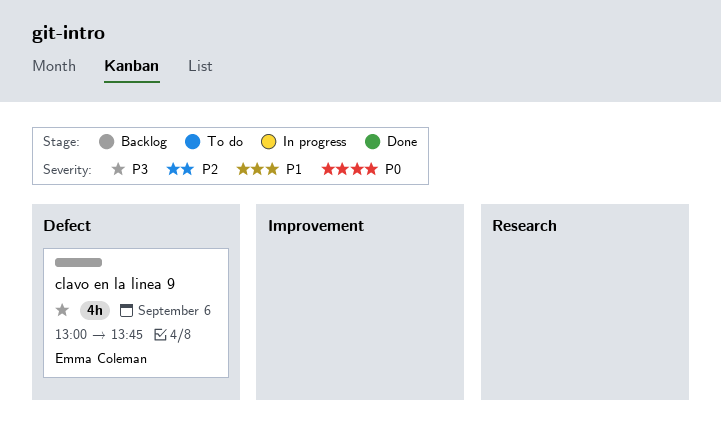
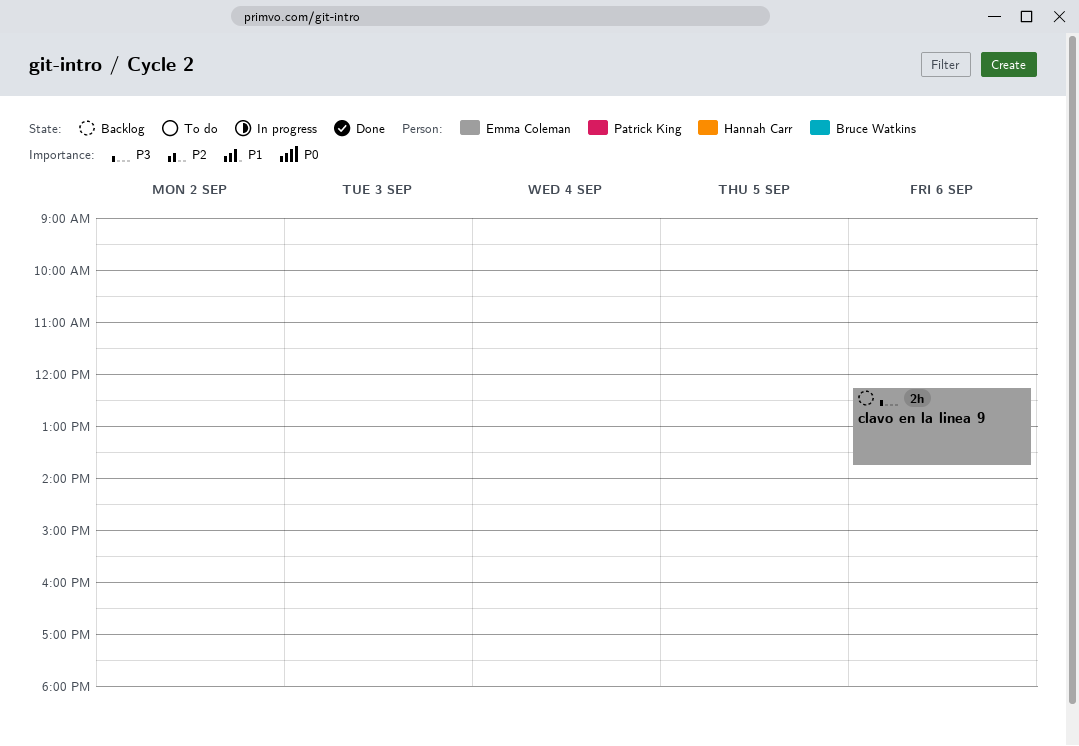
clavo en la linea 9, estimate: 4h -> 2h
clavo en la linea 9, begins: 13:00 -> 12:15

